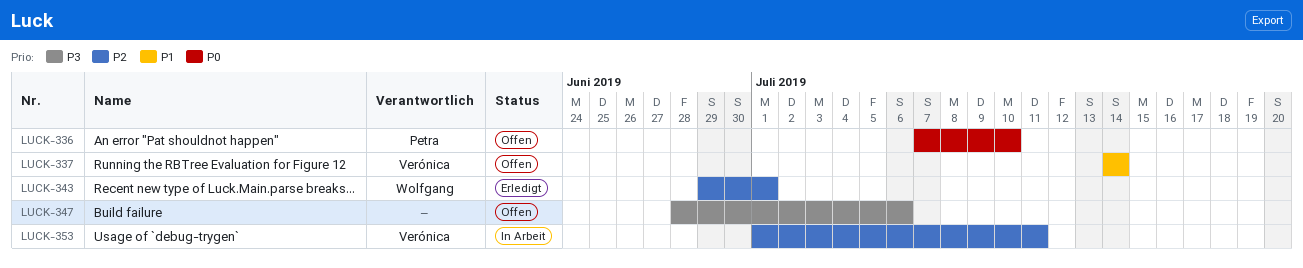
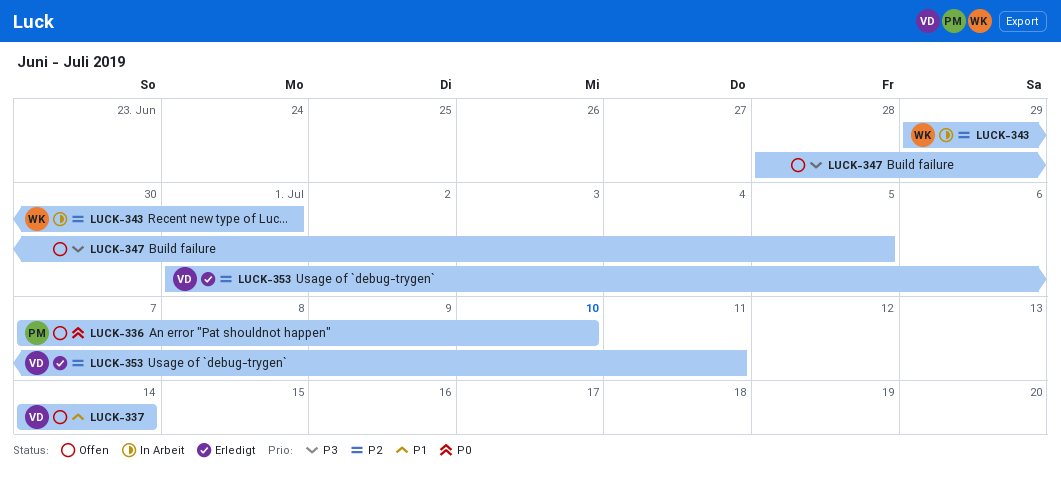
LUCK-343, status: Erledigt -> In Arbeit
LUCK-347, due: Jul 6 -> Jul 5
LUCK-353, status: In Arbeit -> Erledigt

